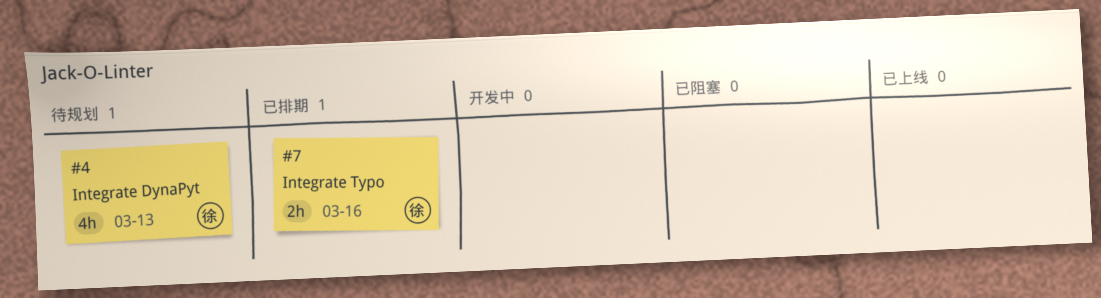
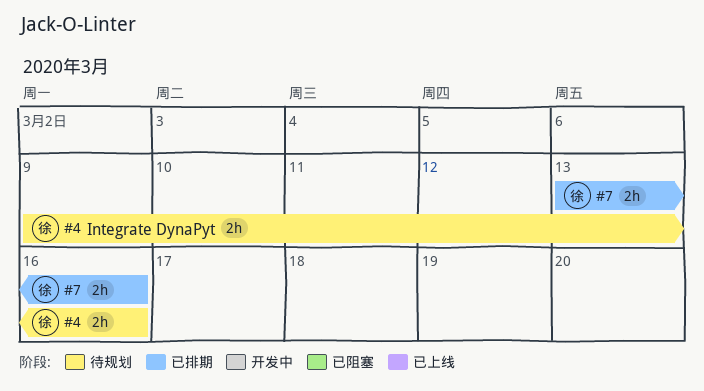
#4, estimate: 4h -> 2h
#4, due: Mar 13 -> Mar 16

